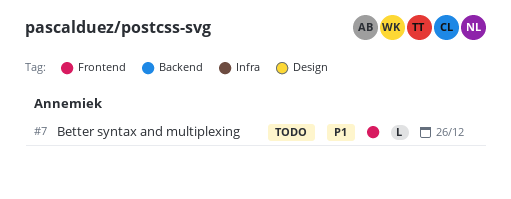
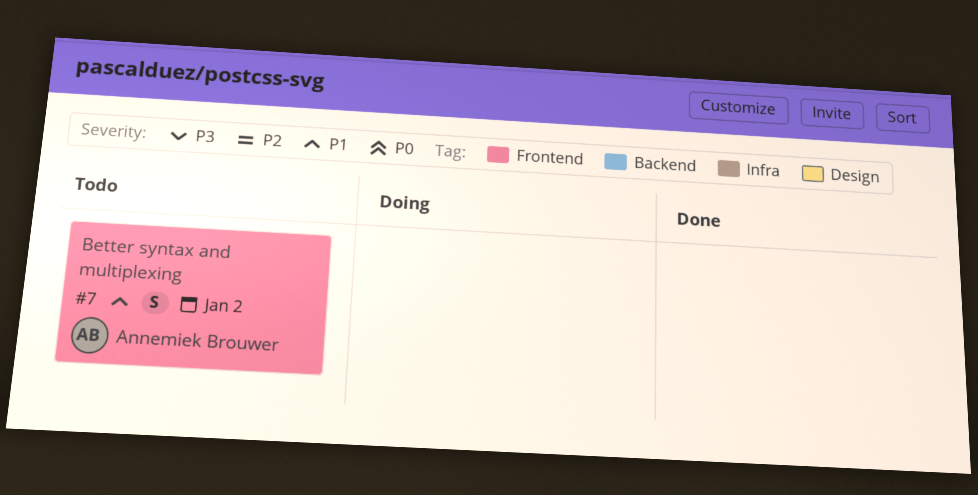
#7, estimate: L -> S
#7, due: Dec 26 -> Jan 2

